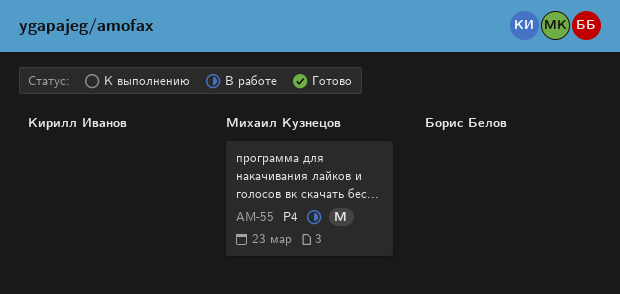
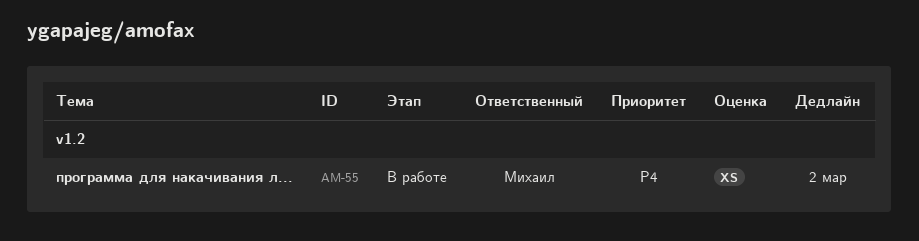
AM-55, estimate: M -> XS
AM-55, due: Mar 23 -> Mar 2

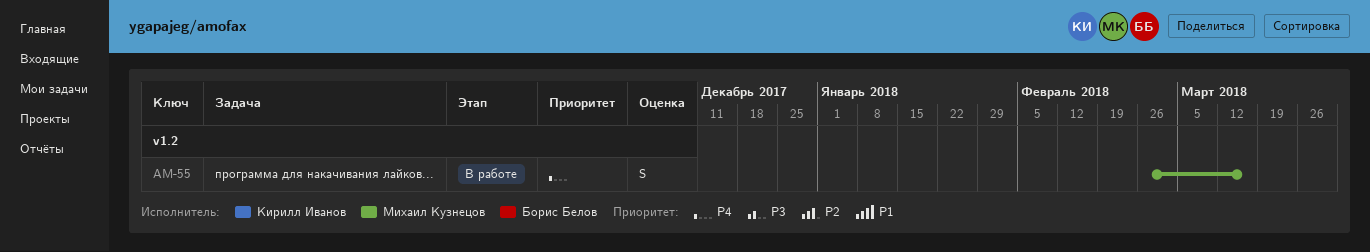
AM-55, estimate: XS -> S
AM-55, due: Mar 2 -> Mar 16

